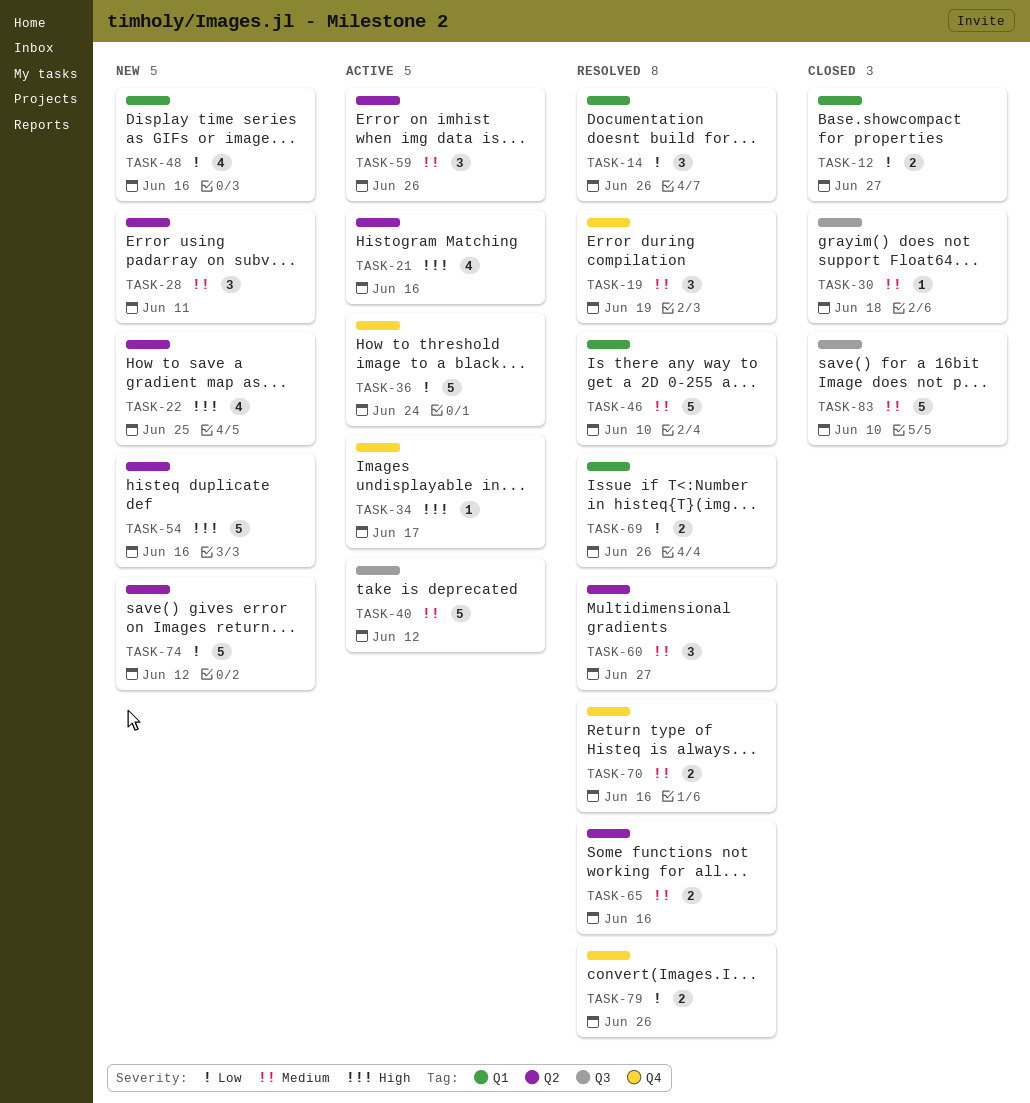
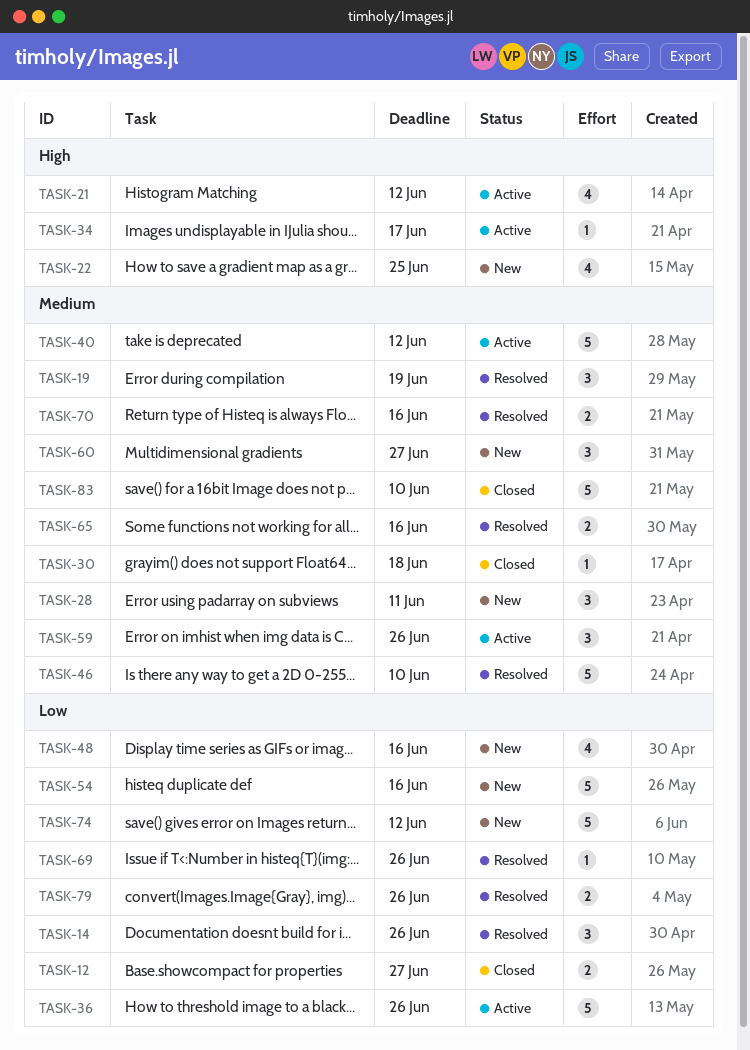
TASK-21, due: Jun 16 -> Jun 12
TASK-36, due: Jun 24 -> Jun 26
TASK-54, priority: High -> Low
TASK-60, status: Resolved -> New
TASK-69, estimate: 2 -> 1

